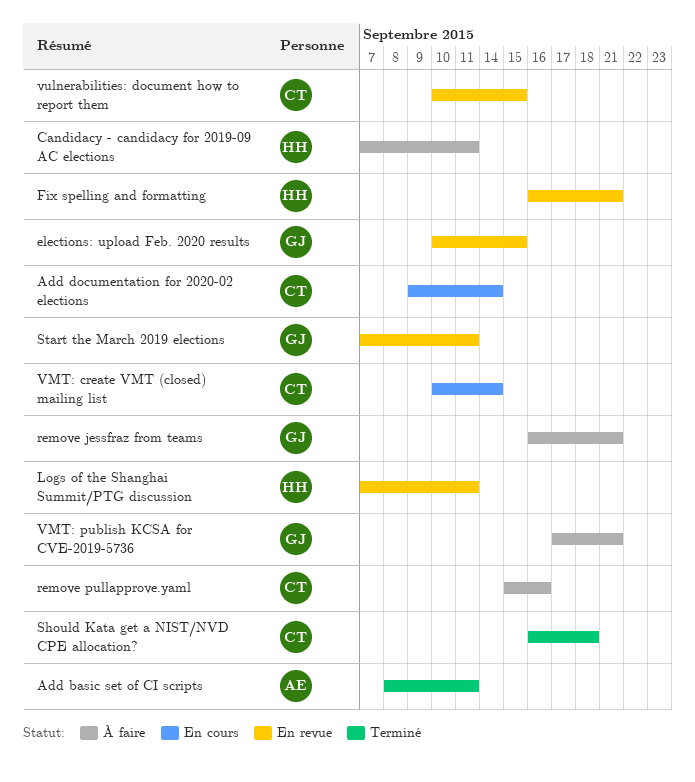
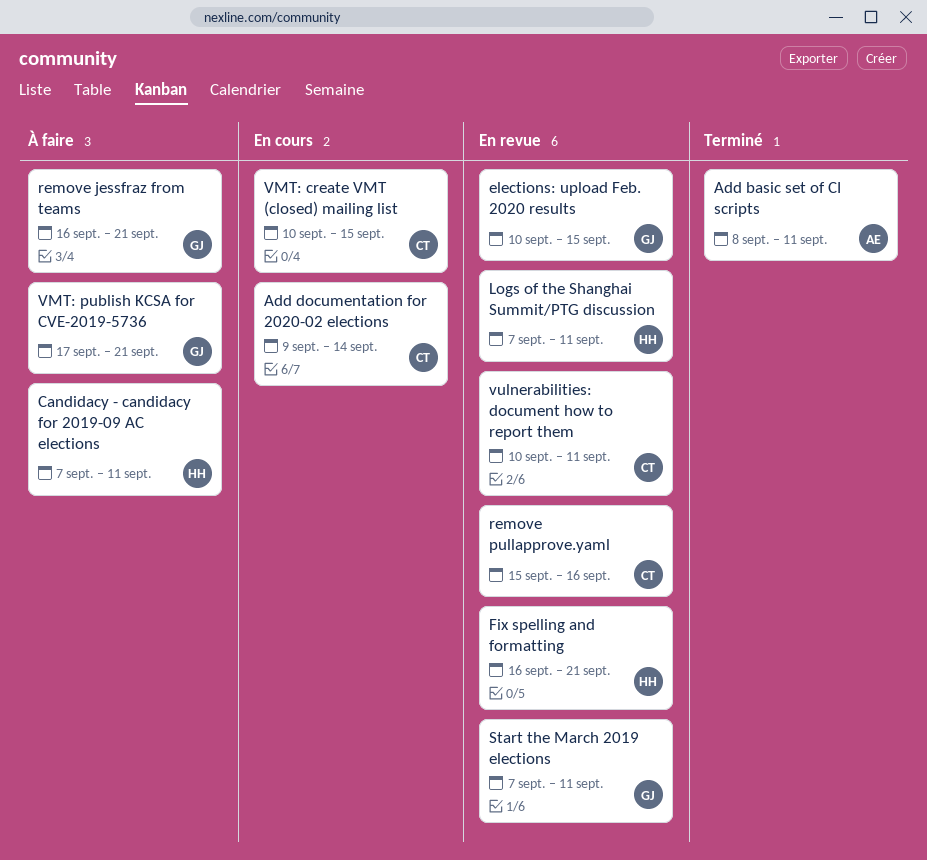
remove pullapprove.yaml, status: À faire -> En revue
Should Kata get a NIST/NVD CPE allocation?: present -> none
VMT: create VMT (closed) mailing list, due: Sep 14 -> Sep 15
vulnerabilities: document how to report them, due: Sep 15 -> Sep 11

